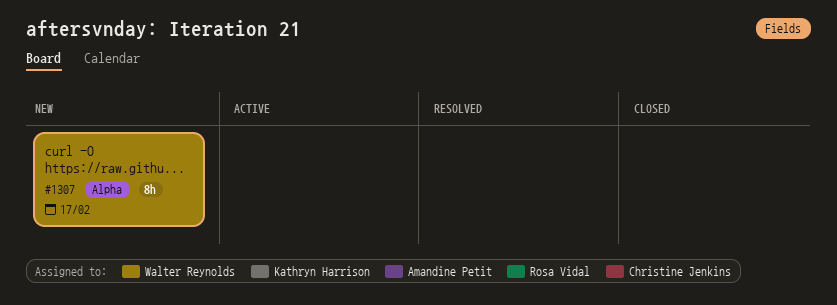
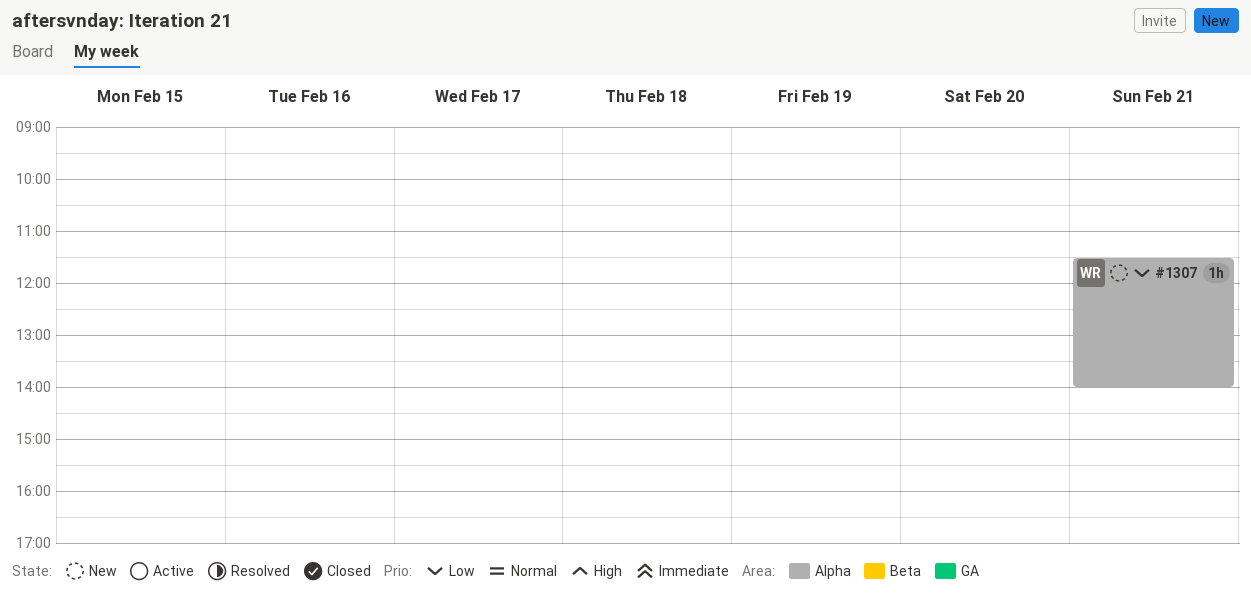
#1307, estimate: 8h -> 1h
#1307, day: Feb 17 -> Feb 21

